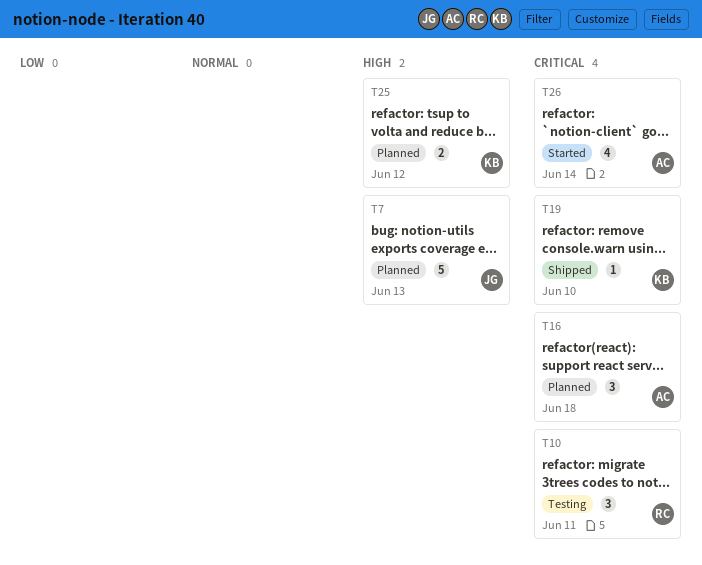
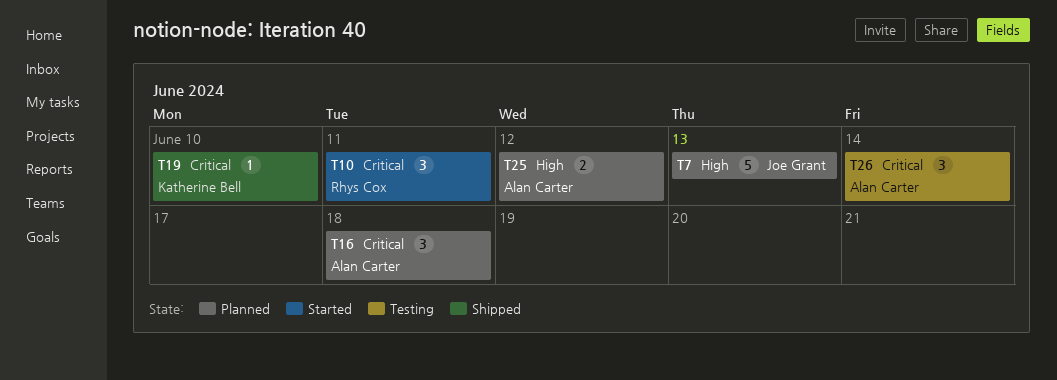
T10, status: Testing -> Started
T25, owner: Katherine Bell -> Alan Carter
T26, status: Started -> Testing
T26, estimate: 4 -> 3

